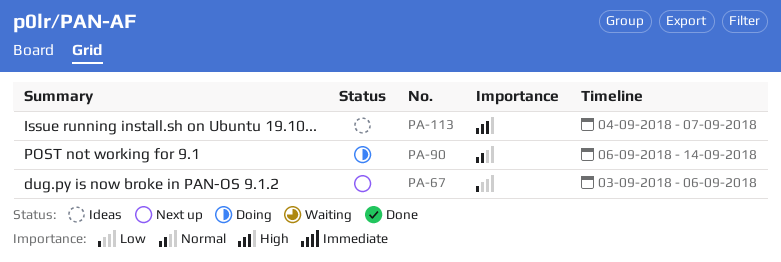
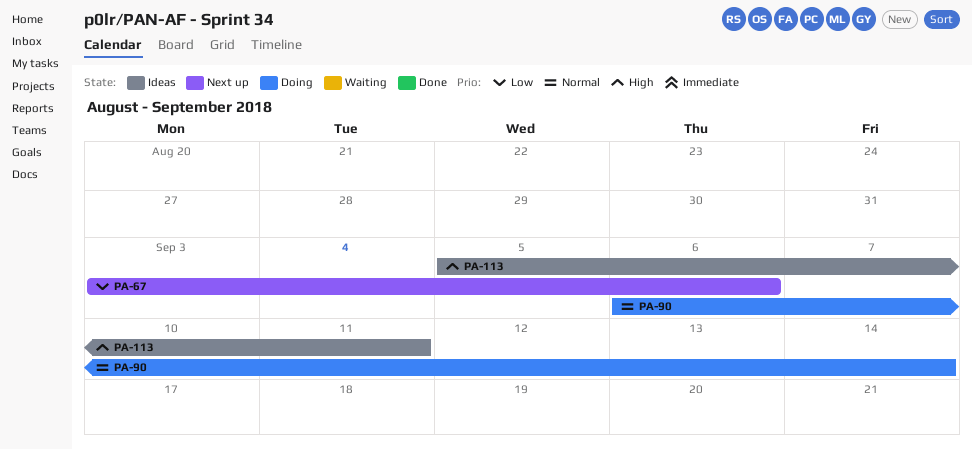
PA-113, start: Sep 4 -> Sep 5
PA-113, due: Sep 7 -> Sep 11

